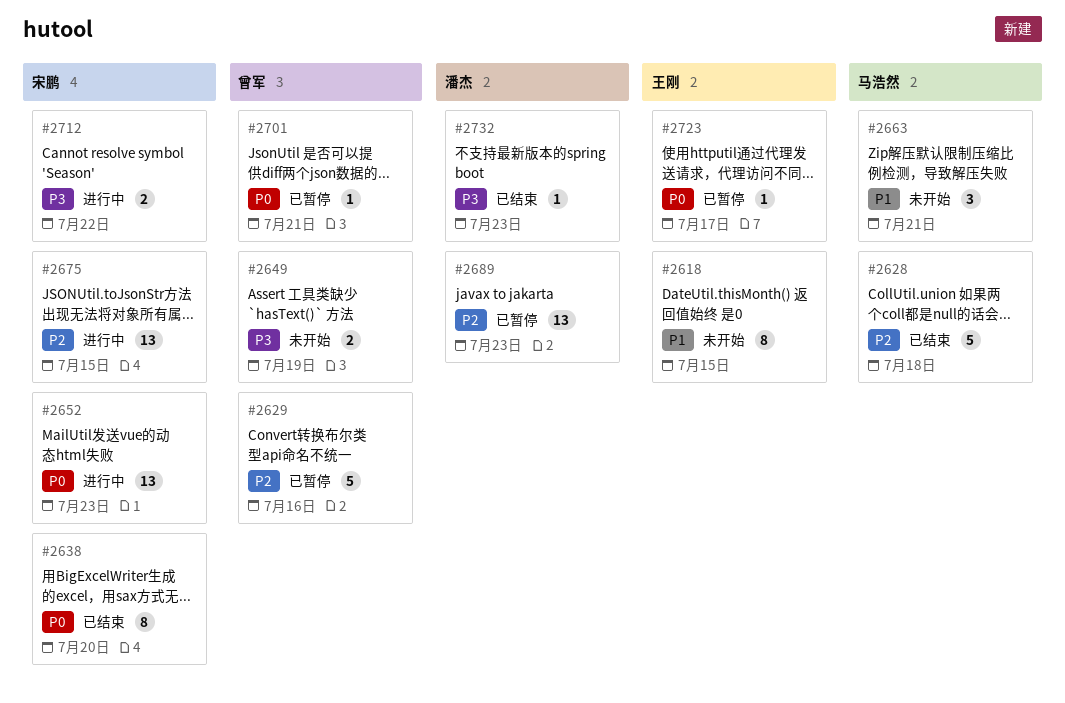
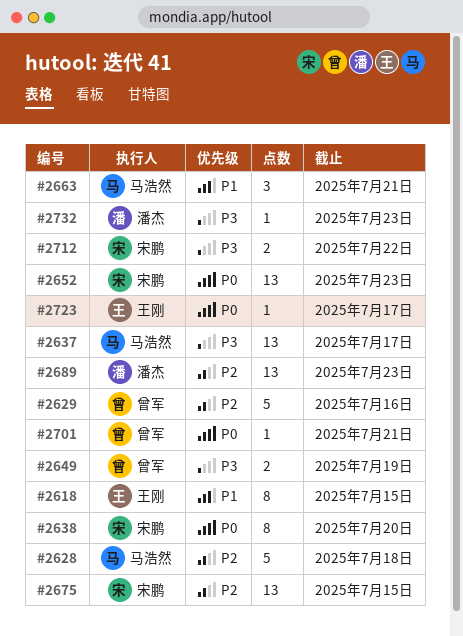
#2637: none -> present

